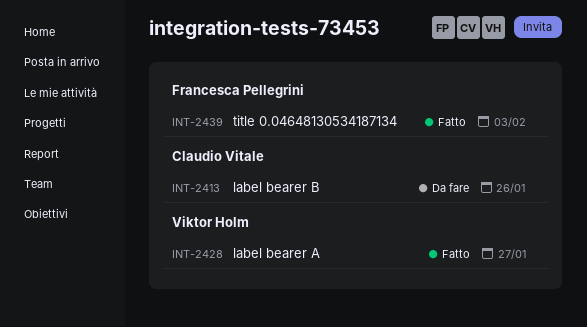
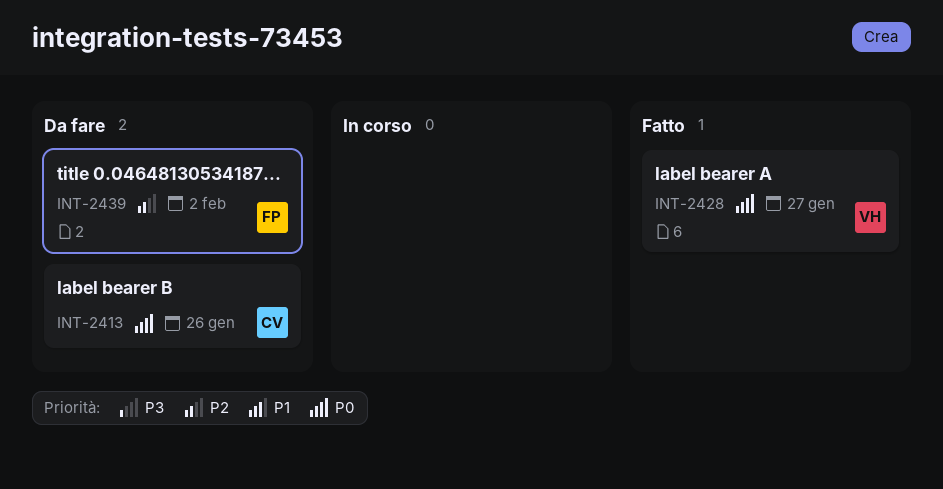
INT-2439, status: Fatto -> Da fare
INT-2439, due: Feb 3 -> Feb 2

